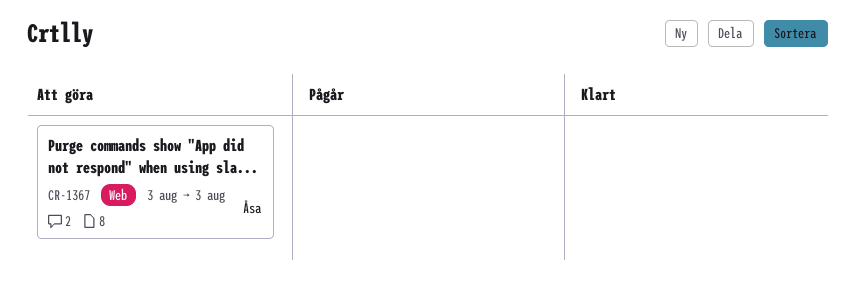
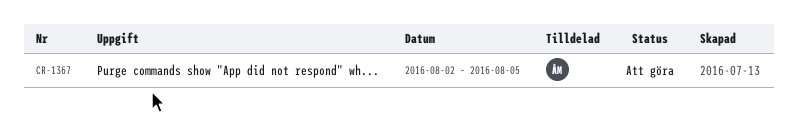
CR-1367, start: Aug 3 -> Aug 2
CR-1367, due: Aug 3 -> Aug 5

